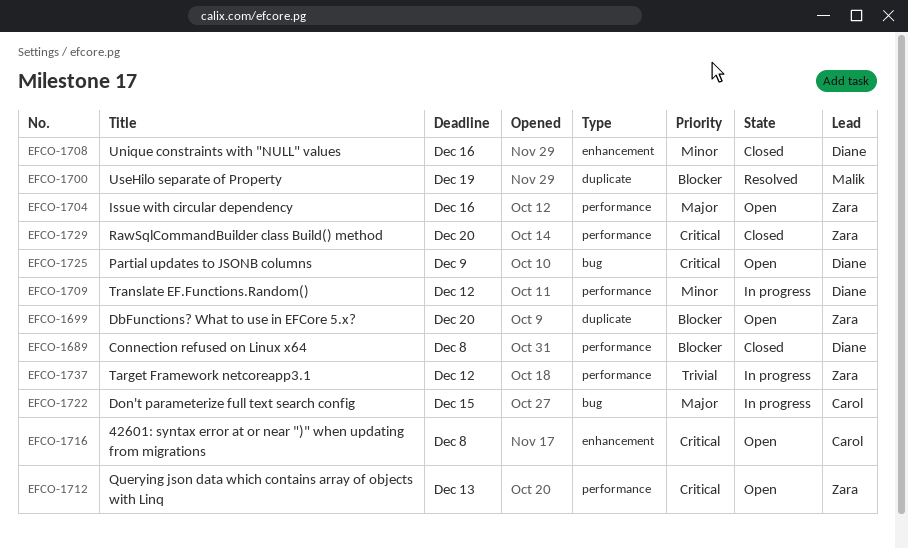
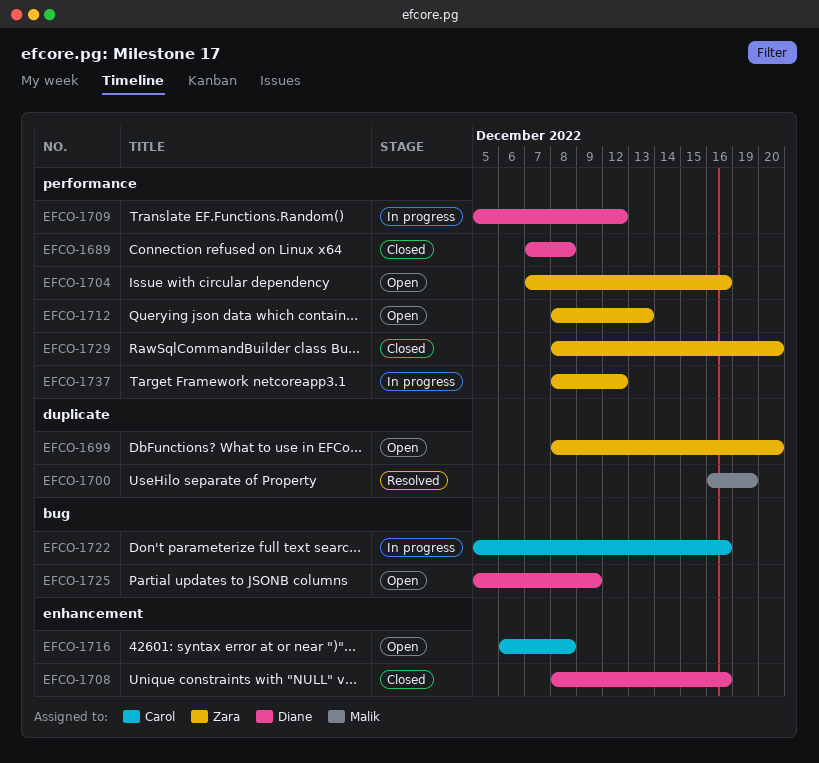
EFCO-1722, due: Dec 15 -> Dec 16

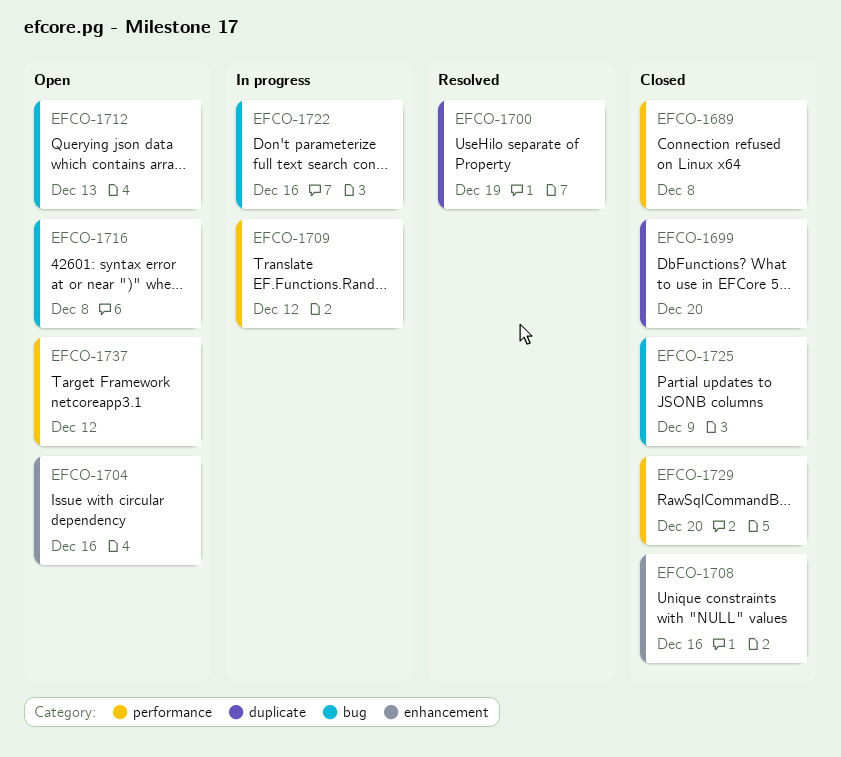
EFCO-1699, status: Open -> Closed
EFCO-1704, label: performance -> enhancement
EFCO-1712, label: performance -> bug
EFCO-1716, label: enhancement -> bug
EFCO-1725, status: Open -> Closed
EFCO-1737, status: In progress -> Open

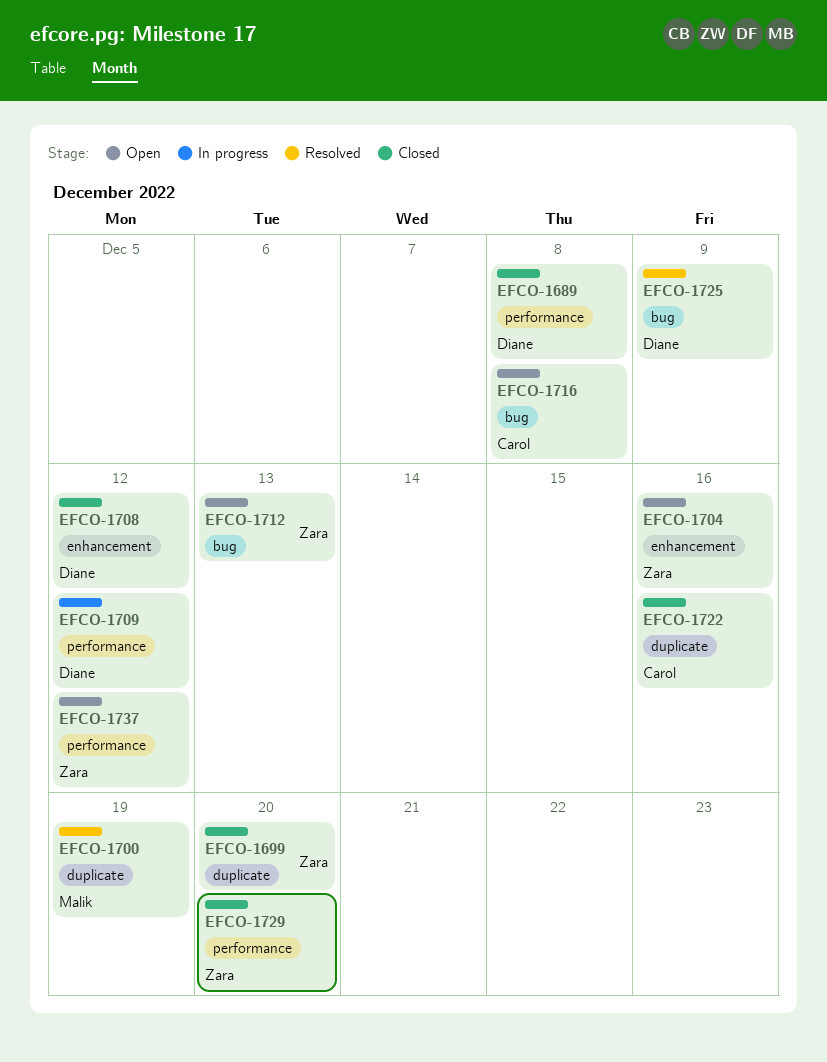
EFCO-1708, due: Dec 16 -> Dec 12
EFCO-1722, status: In progress -> Closed
EFCO-1722, label: bug -> duplicate
EFCO-1725, status: Closed -> Resolved

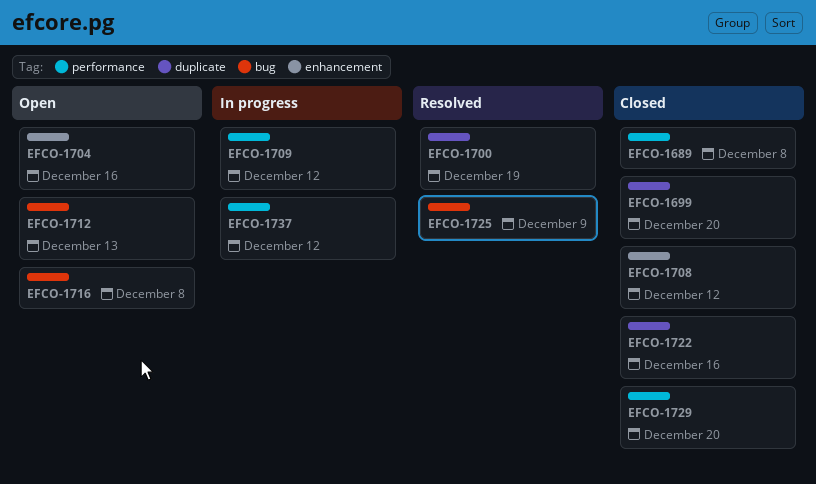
EFCO-1737, status: Open -> In progress

